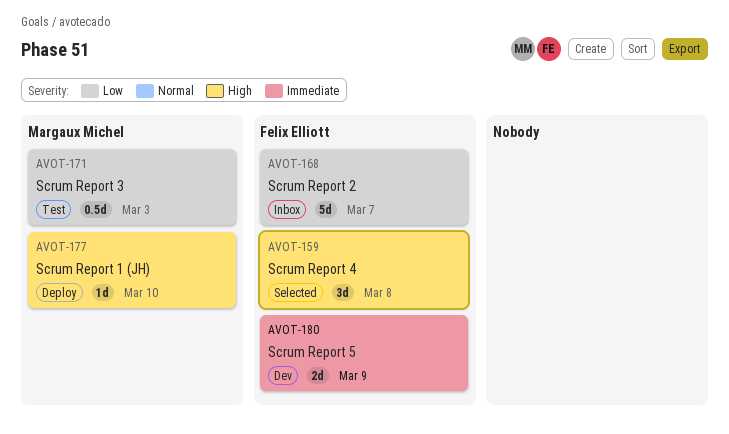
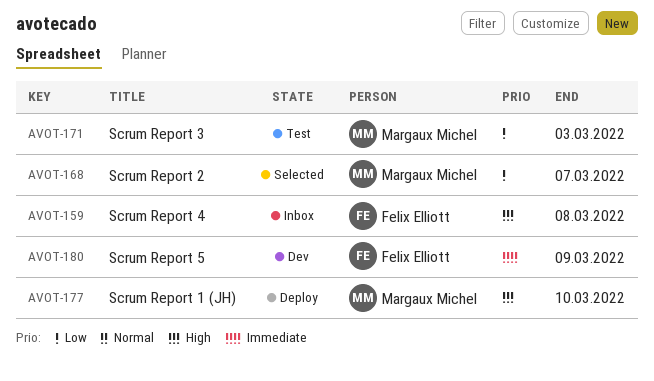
AVOT-159, status: Selected -> Inbox
AVOT-168, status: Inbox -> Selected
AVOT-168, owner: Felix Elliott -> Margaux Michel

